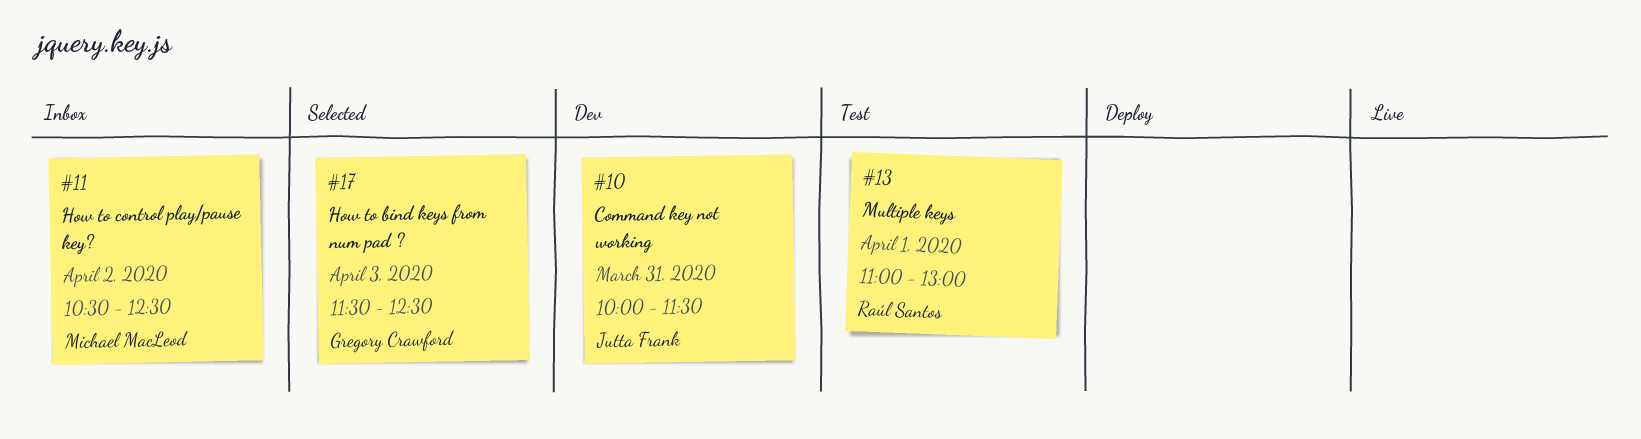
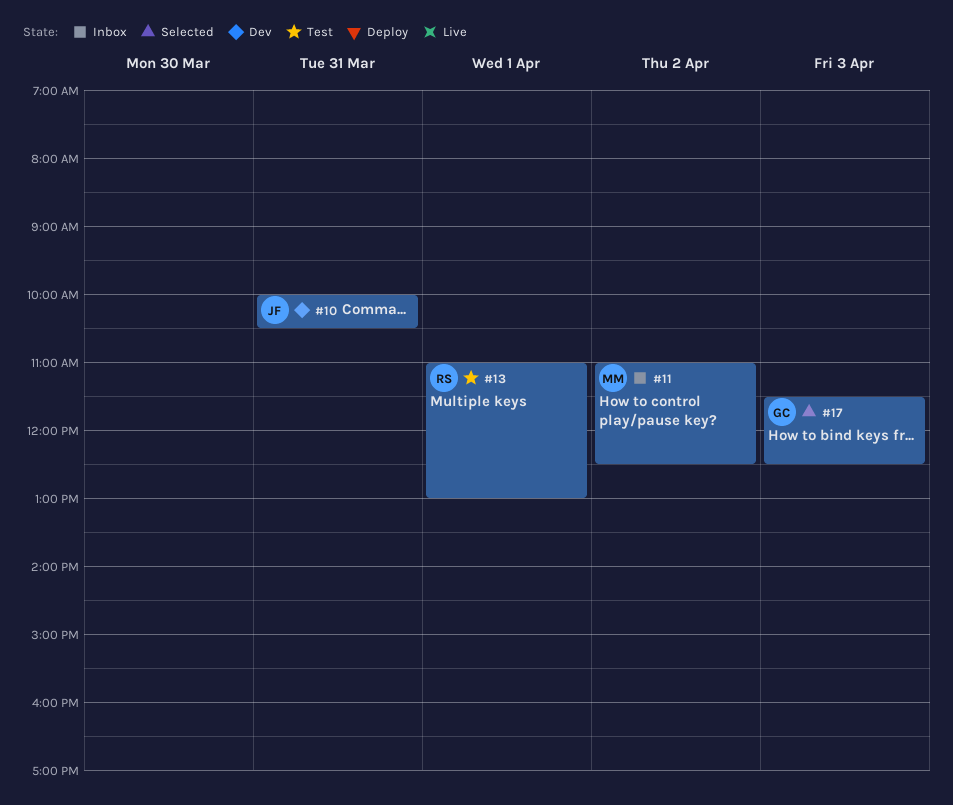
#10, ends: 11:30 -> 10:30
#11, begins: 10:30 -> 11:00

